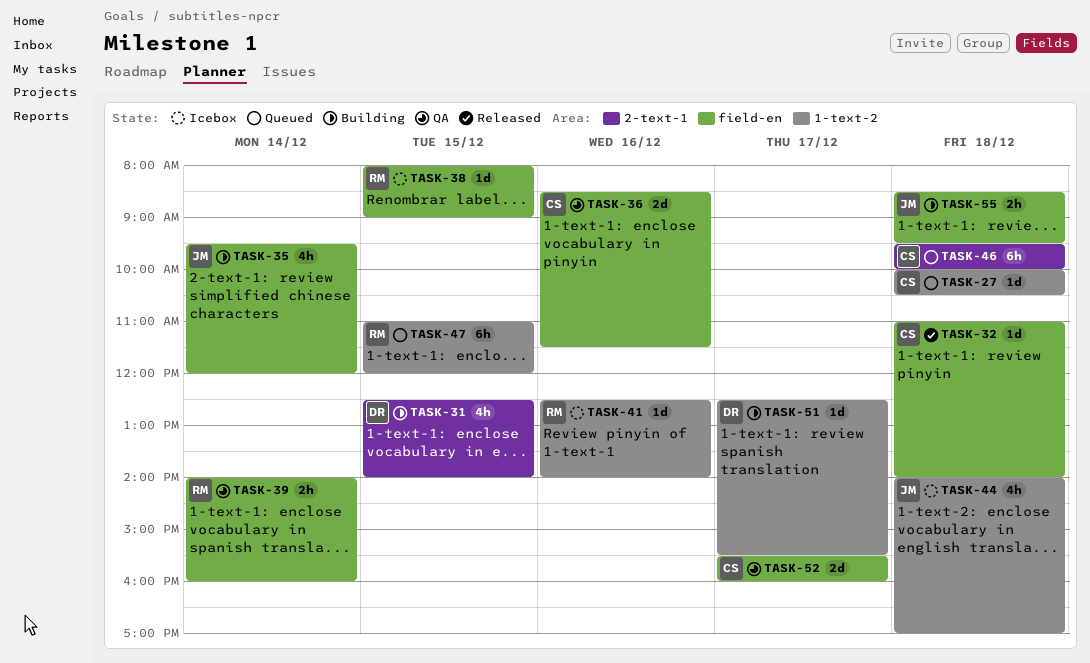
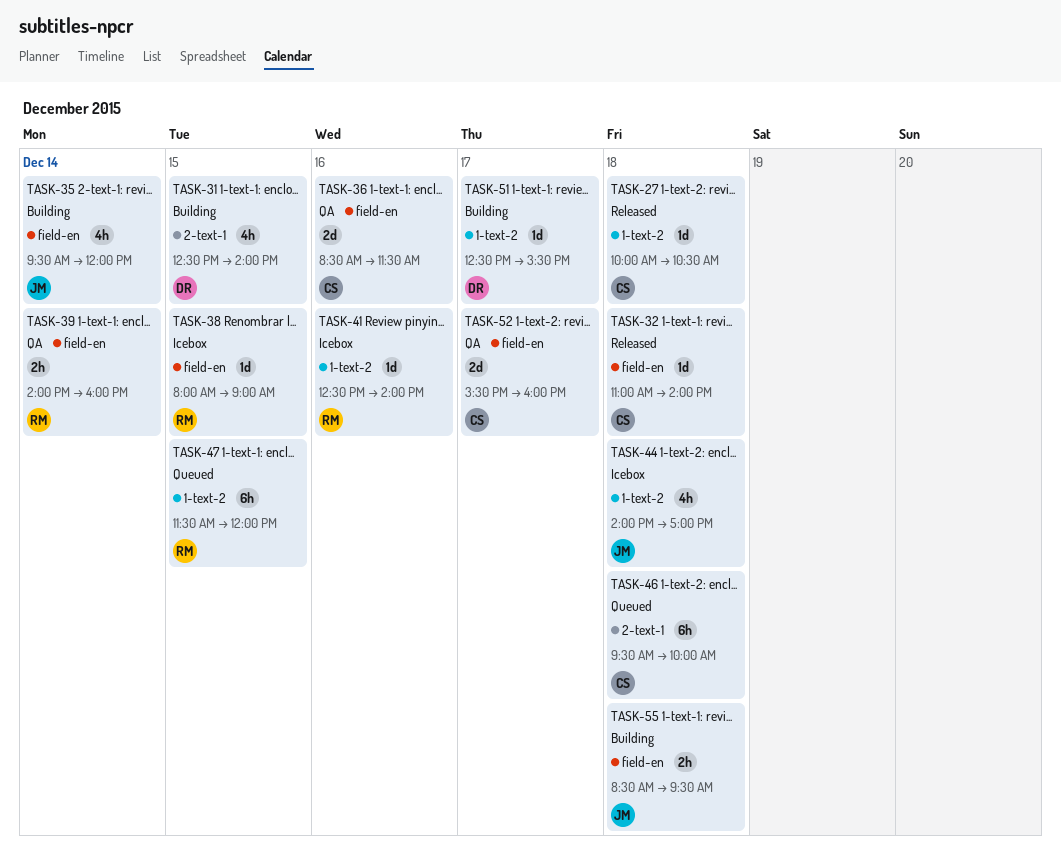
TASK-27, status: Queued -> Released
TASK-47, begins: 11:00 -> 11:30

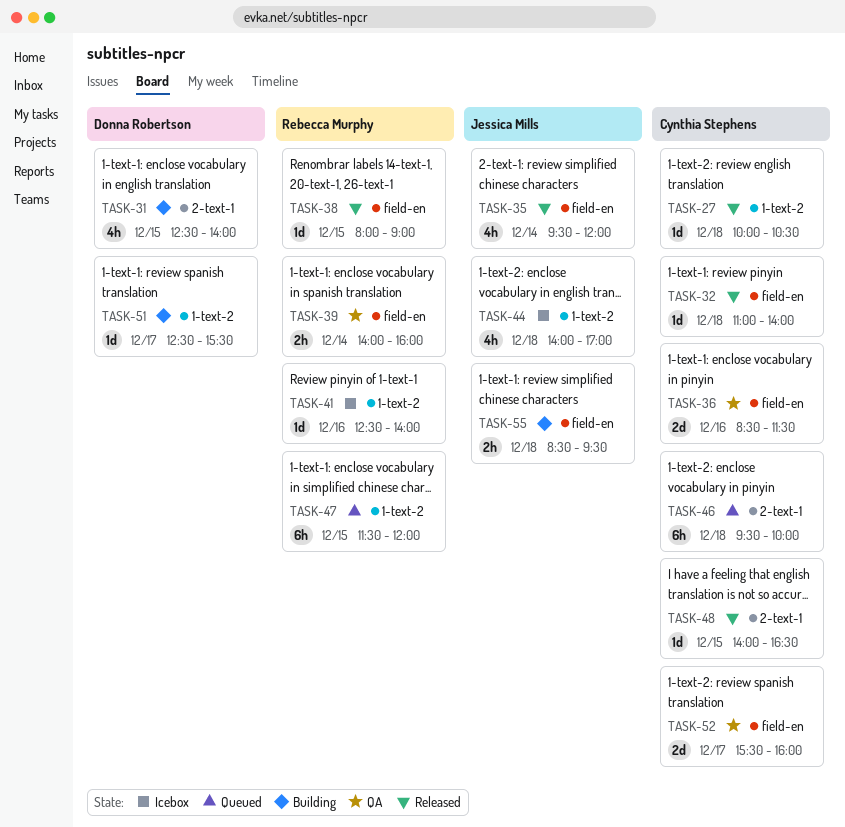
TASK-35, status: Building -> Released
TASK-38, status: Icebox -> Released
TASK-48: none -> present

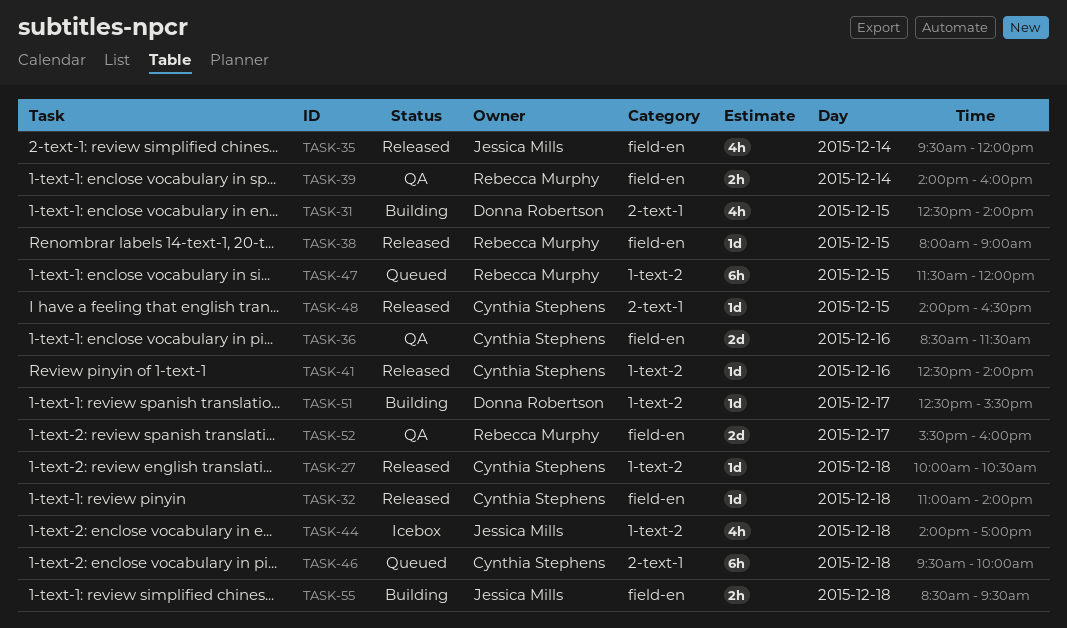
TASK-41, status: Icebox -> Released
TASK-41, owner: Rebecca Murphy -> Cynthia Stephens
TASK-52, owner: Cynthia Stephens -> Rebecca Murphy

